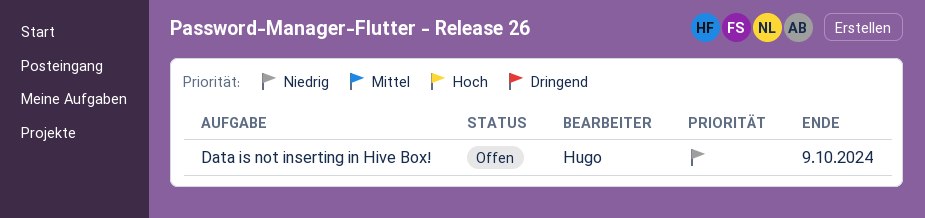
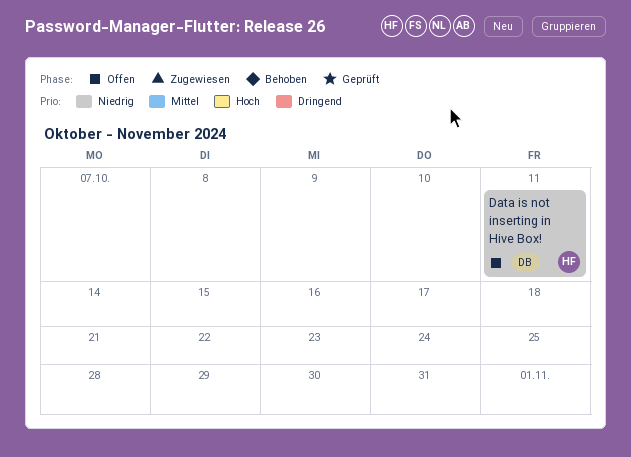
Data is not inserting in Hive Box!, due: Oct 9 -> Oct 11

